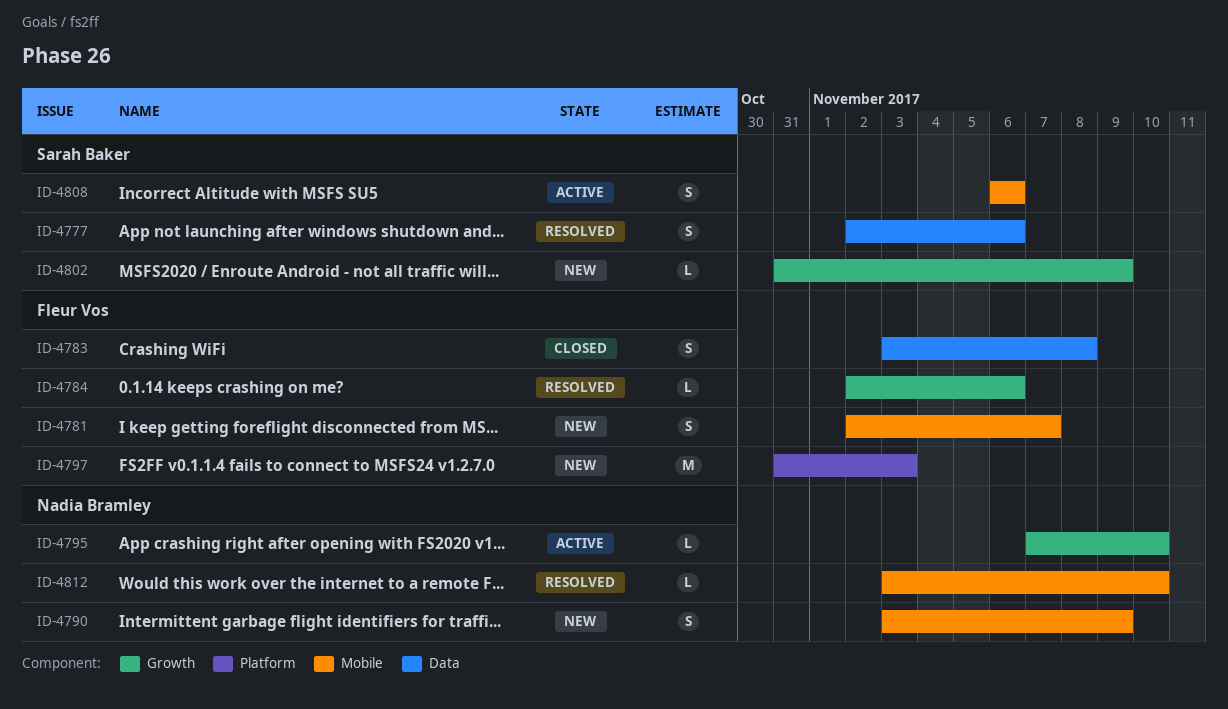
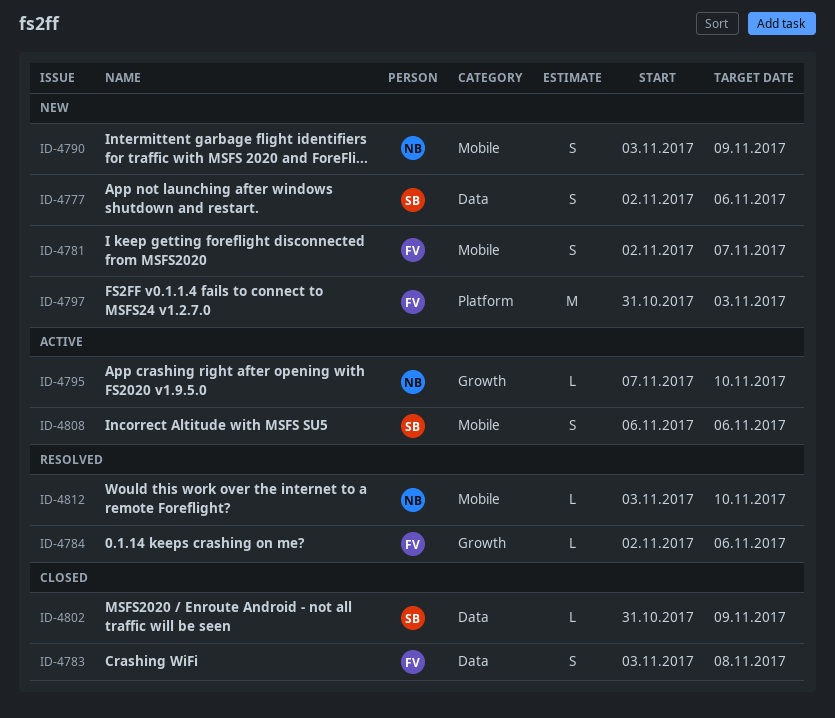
ID-4777, status: Resolved -> New
ID-4802, status: New -> Closed
ID-4802, label: Growth -> Data

